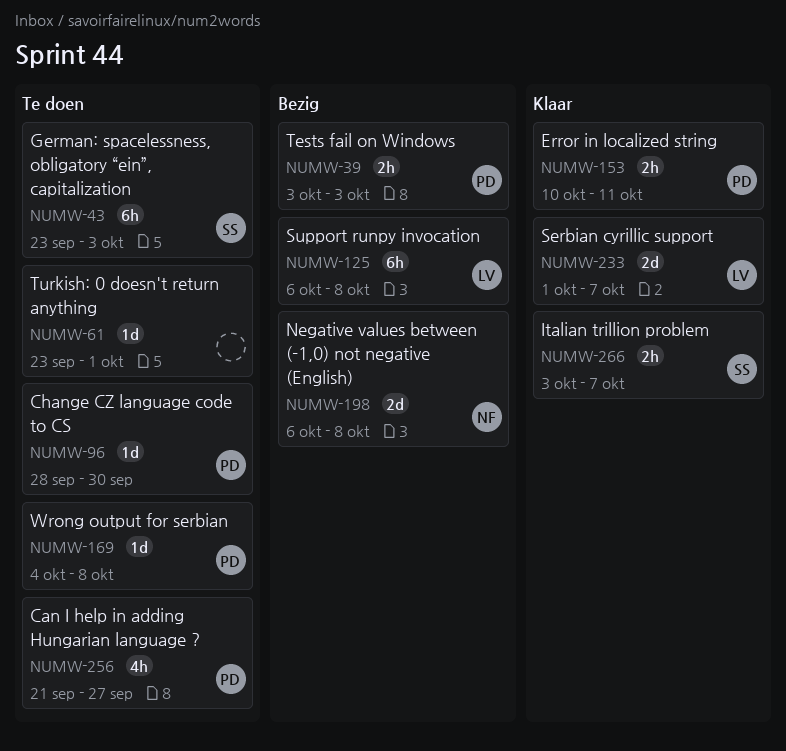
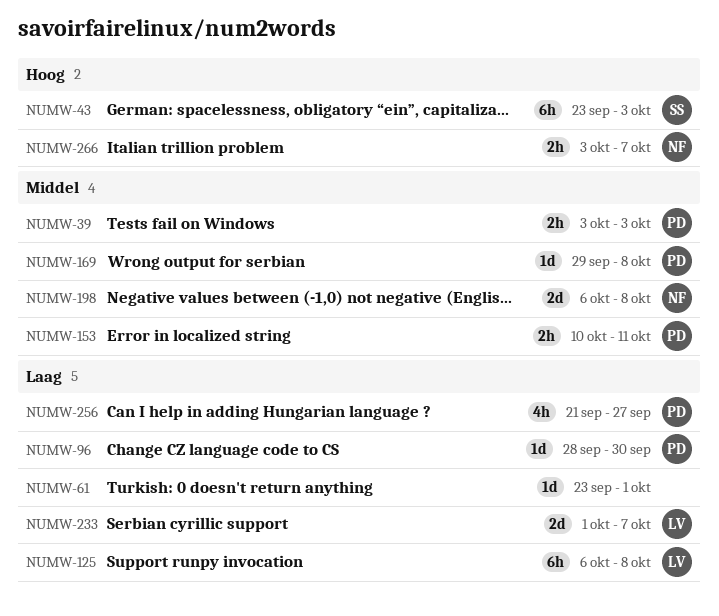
NUMW-169, start: Oct 4 -> Sep 29
NUMW-266, owner: SS -> NF

